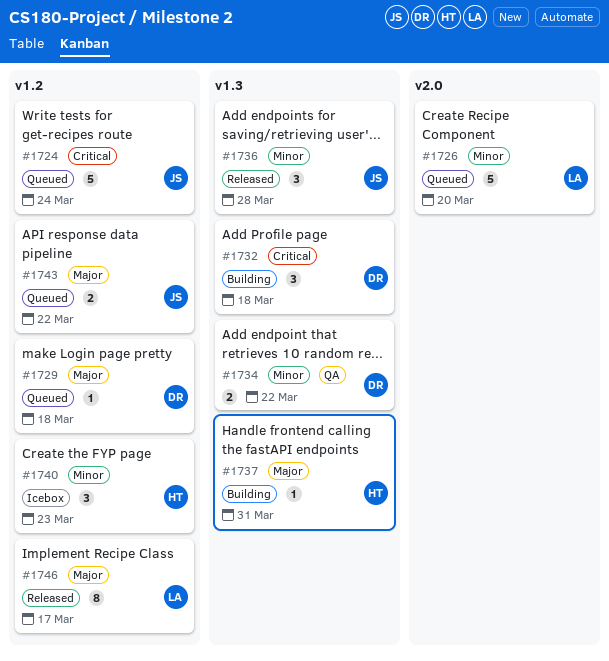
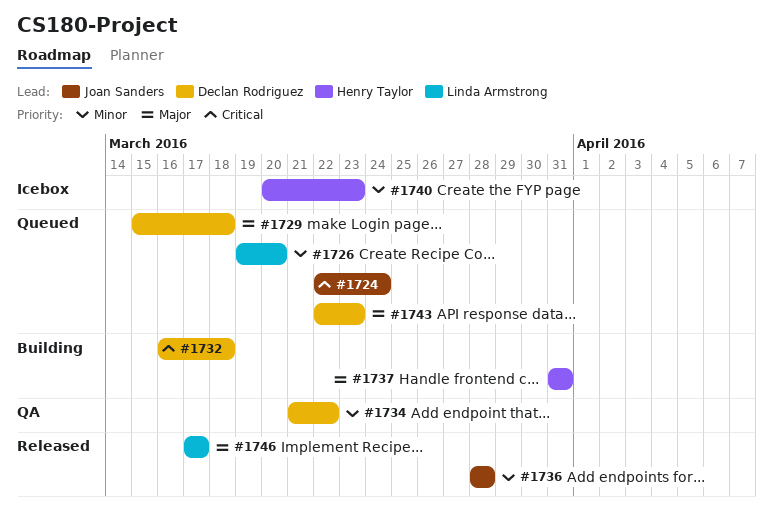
#1743, owner: Joan Sanders -> Declan Rodriguez
#1743, due: Mar 22 -> Mar 23

